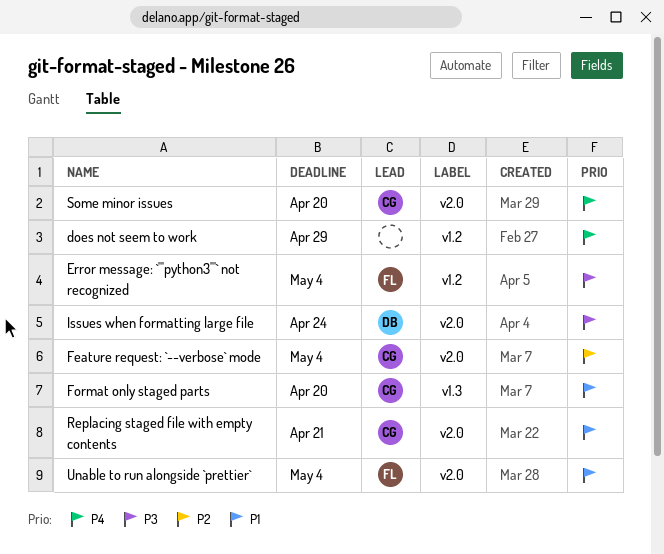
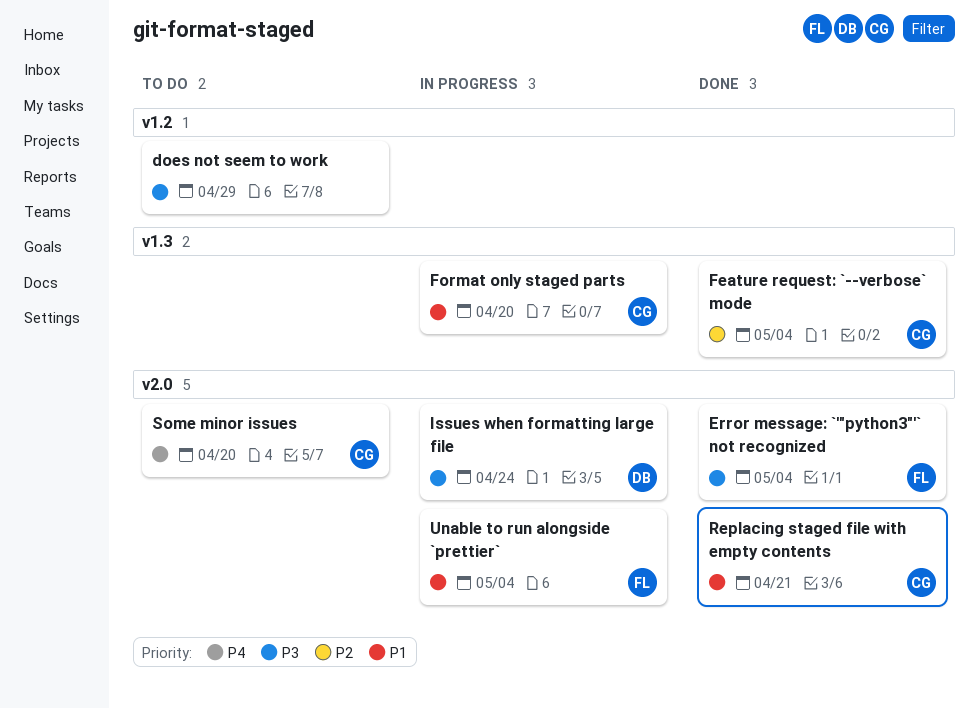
does not seem to work, priority: P4 -> P3
Error message: `'"python3"'` not recognized, label: v1.2 -> v2.0
Feature request: `--verbose` mode, label: v2.0 -> v1.3

